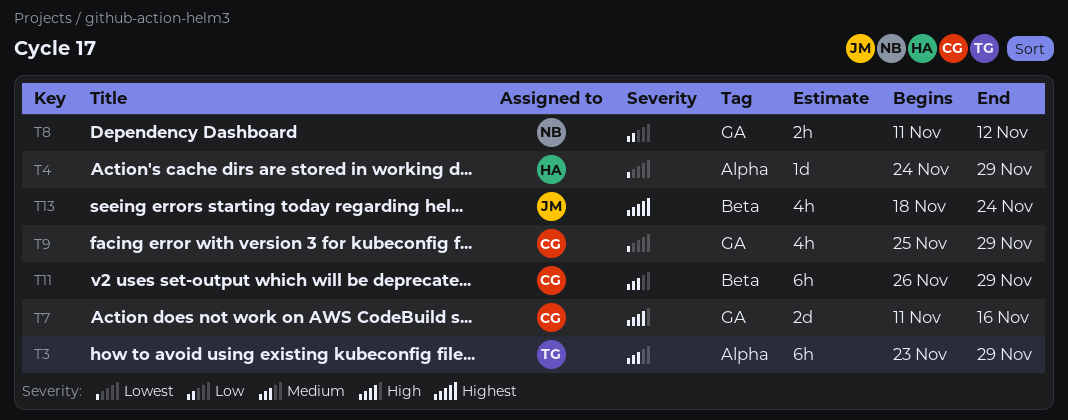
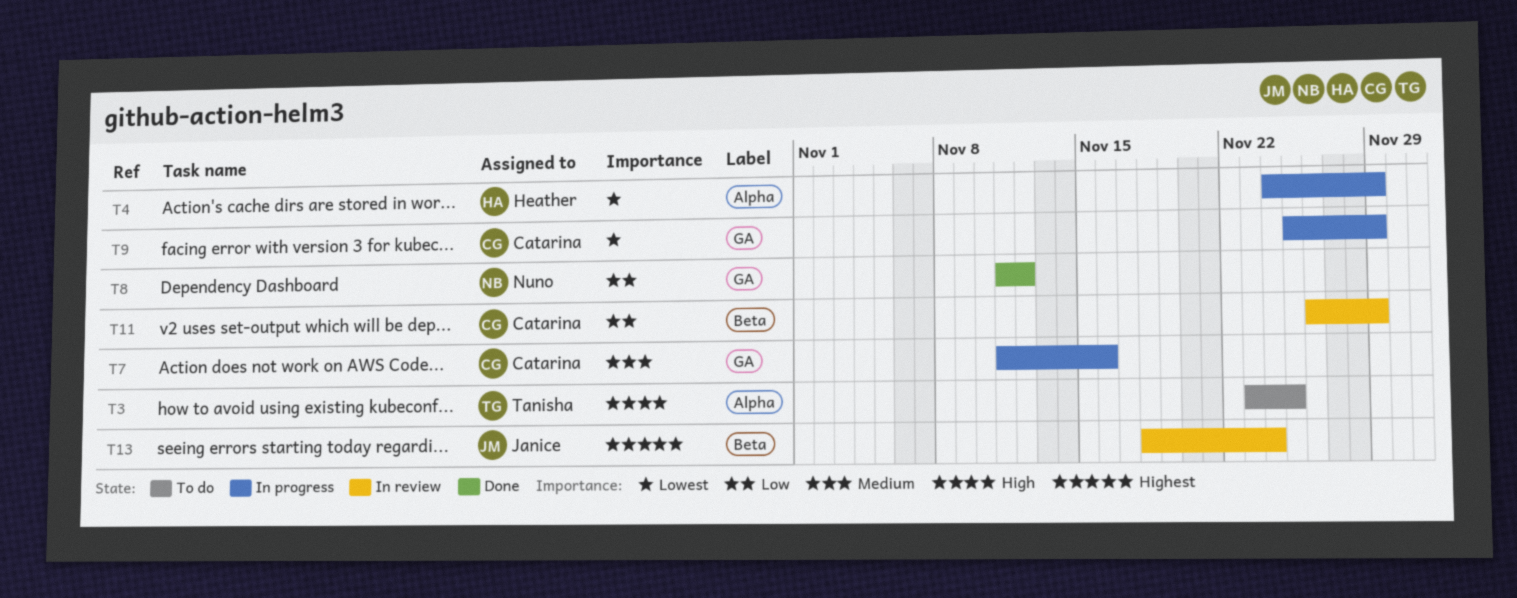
T3, priority: Medium -> High
T3, due: Nov 29 -> Nov 25
T7, priority: High -> Medium
T11, priority: Medium -> Low

